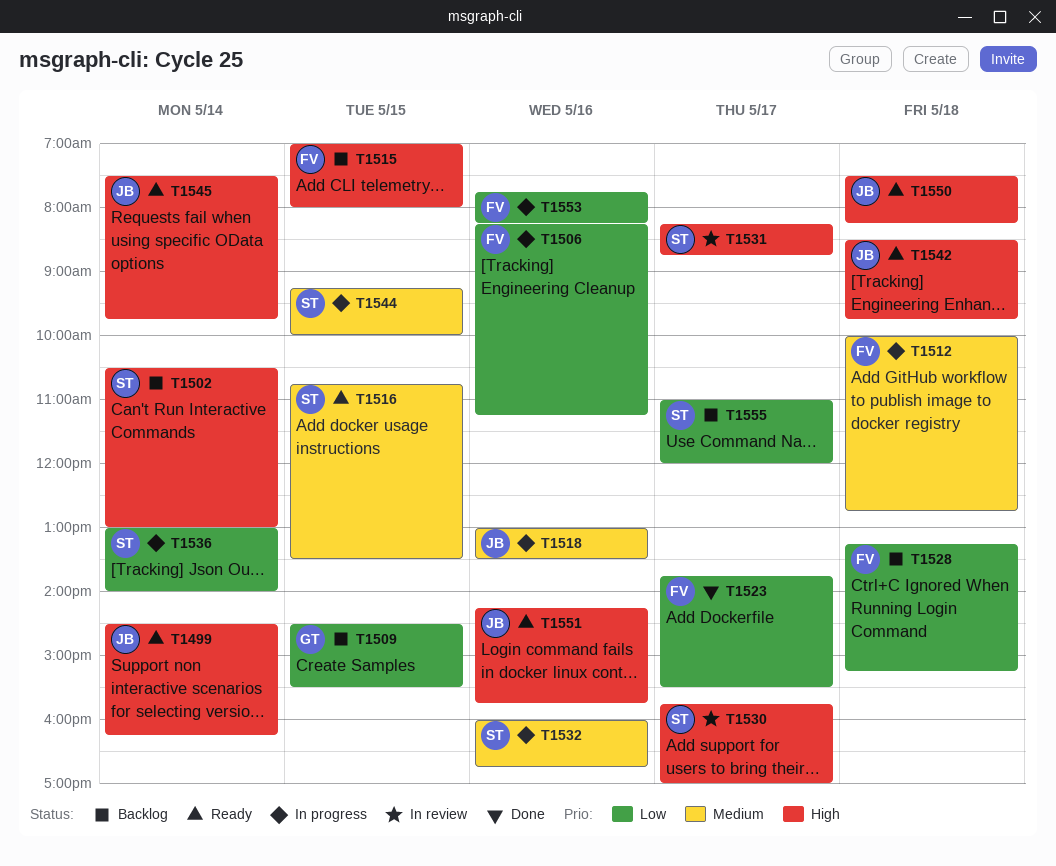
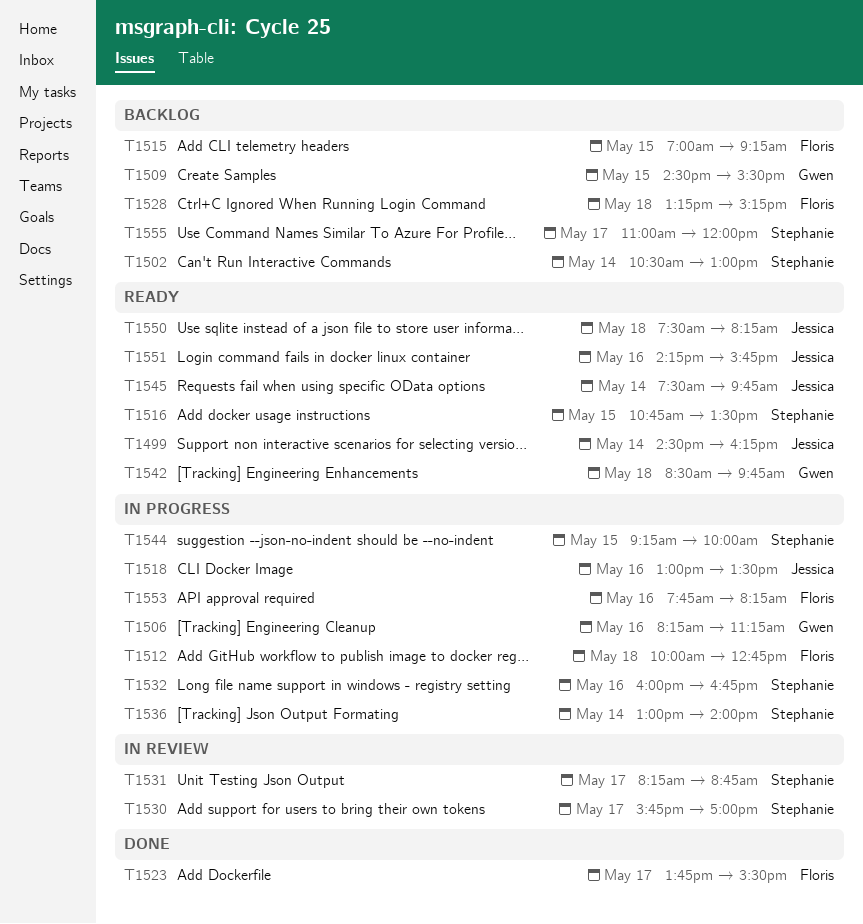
T1506, owner: Floris -> Gwen
T1515, ends: 08:00 -> 09:15
T1542, owner: Jessica -> Gwen

